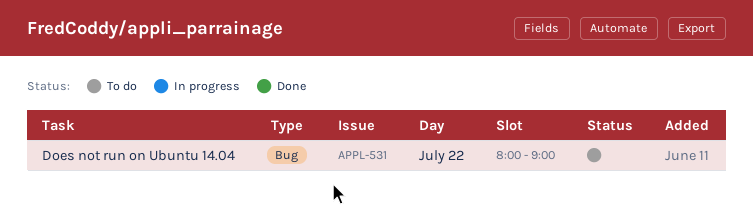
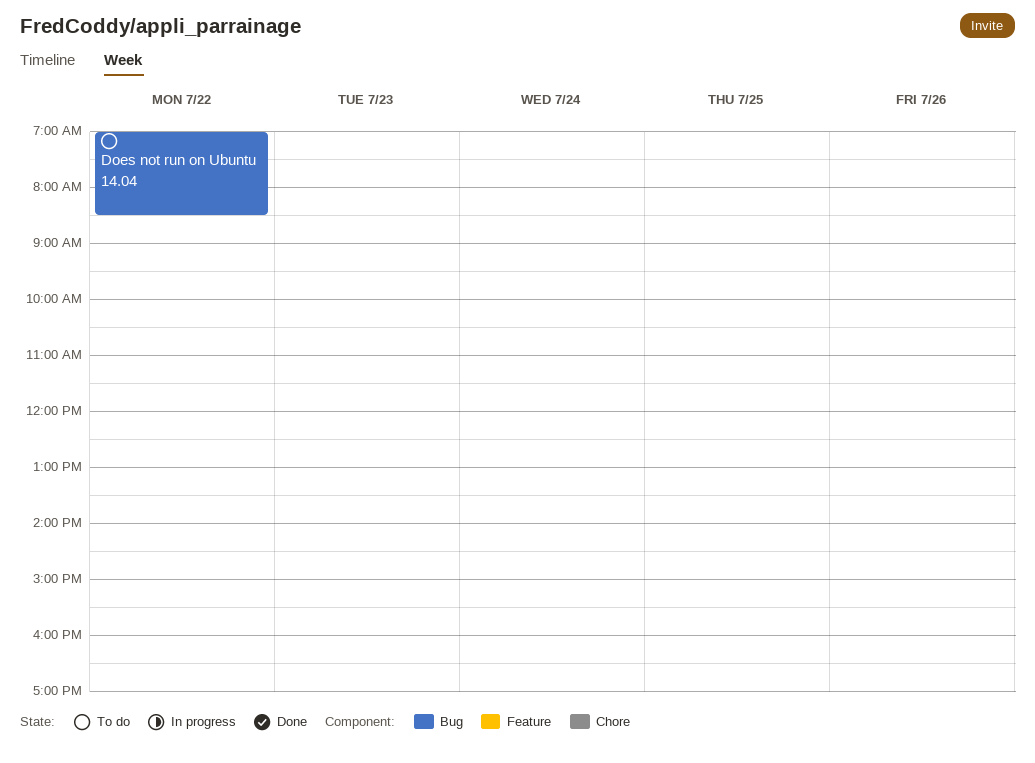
Does not run on Ubuntu 14.04, begins: 08:00 -> 07:00
Does not run on Ubuntu 14.04, ends: 09:00 -> 08:30

